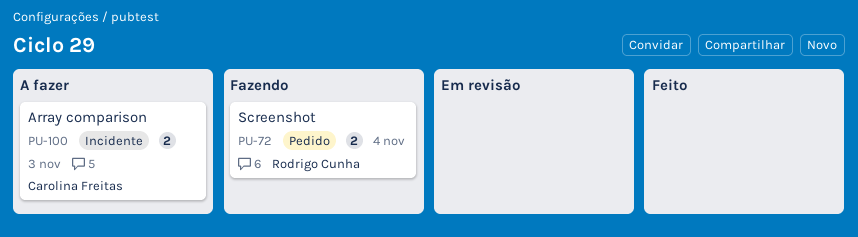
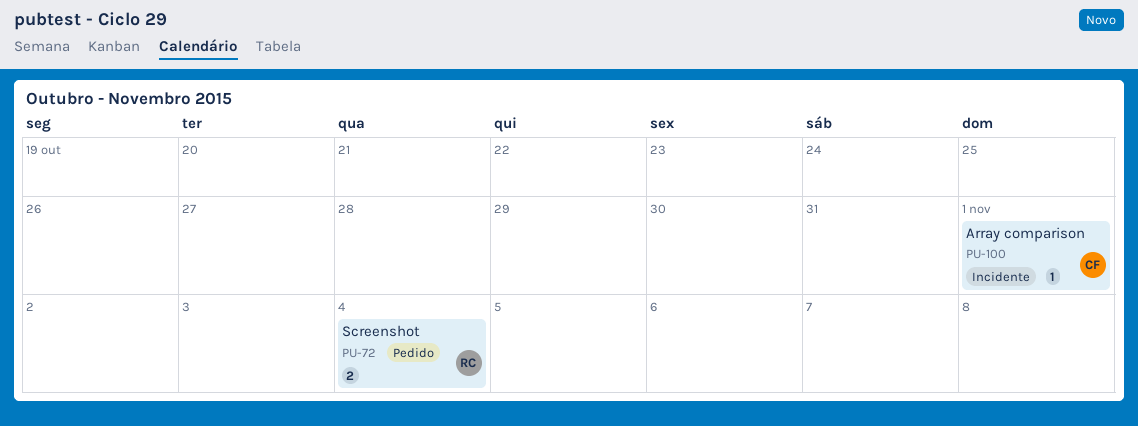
PU-100, estimate: 2 -> 1
PU-100, due: Nov 3 -> Nov 1

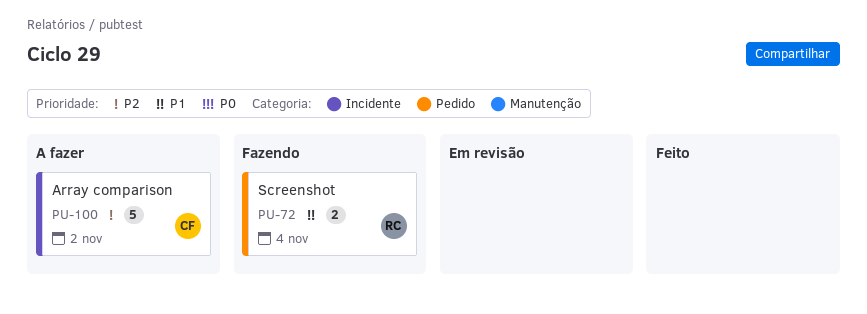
PU-100, estimate: 1 -> 5
PU-100, due: Nov 1 -> Nov 2

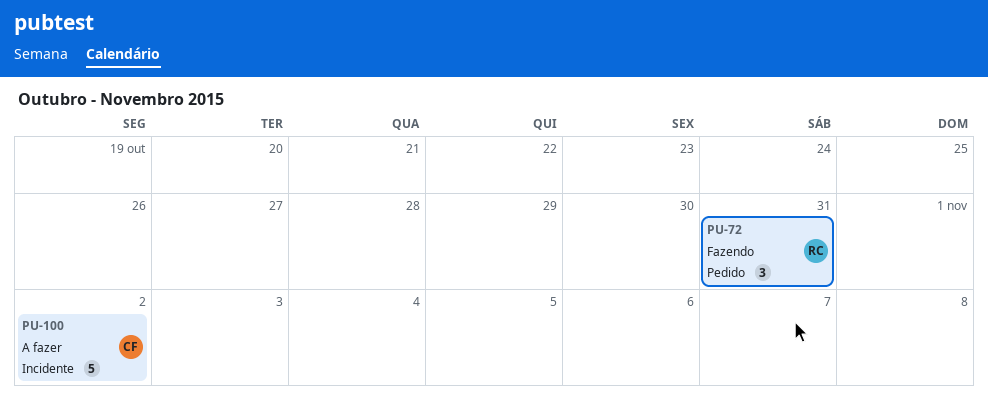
PU-72, estimate: 2 -> 3
PU-72, due: Nov 4 -> Oct 31

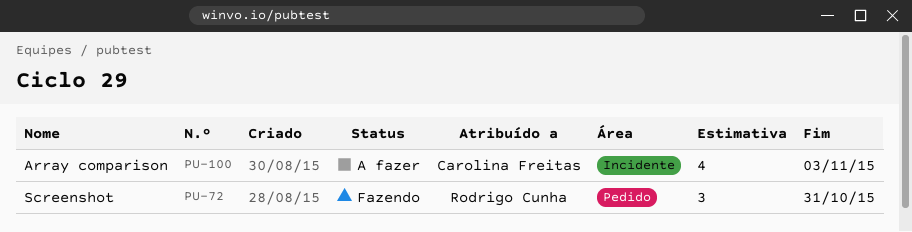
PU-100, estimate: 5 -> 4
PU-100, due: Nov 2 -> Nov 3

